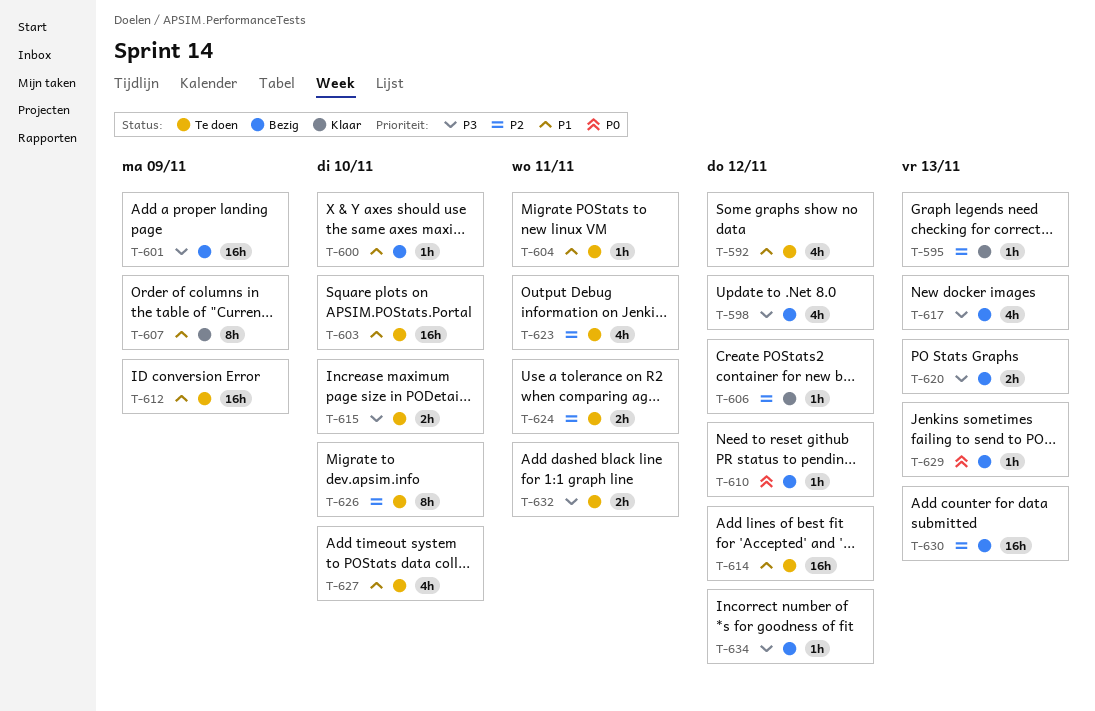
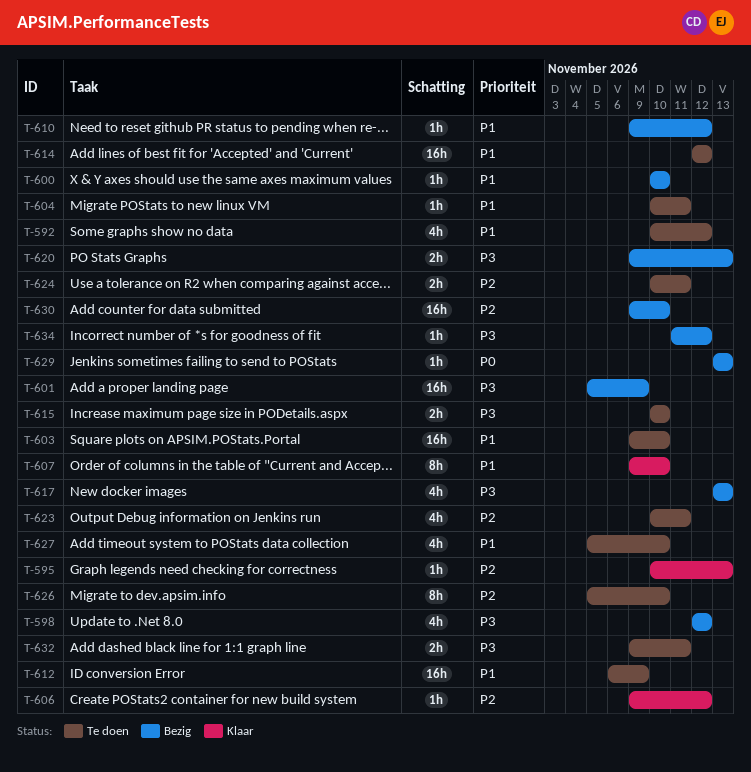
T-607, due: Nov 9 -> Nov 10
T-610, priority: P0 -> P1
T-630, due: Nov 13 -> Nov 10

